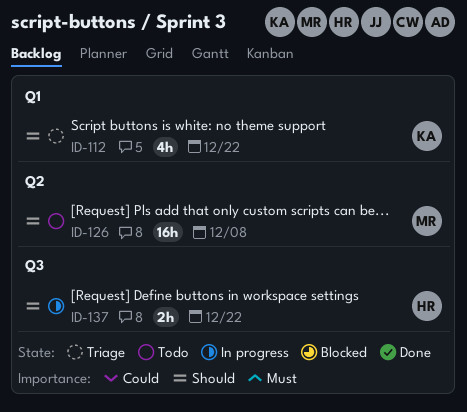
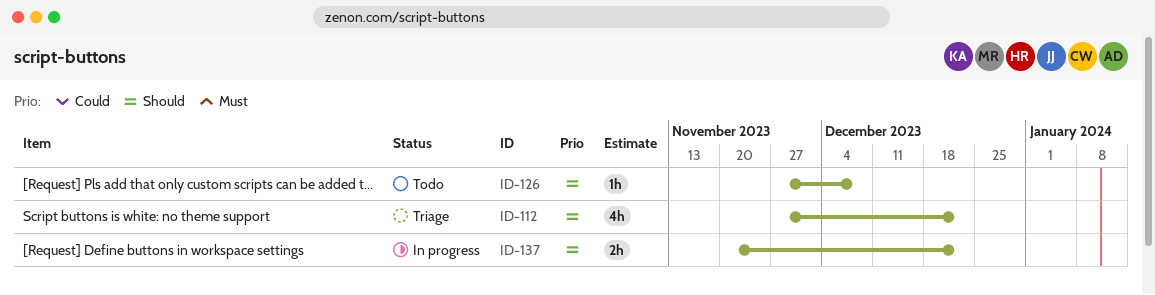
ID-126, estimate: 16h -> 1h

